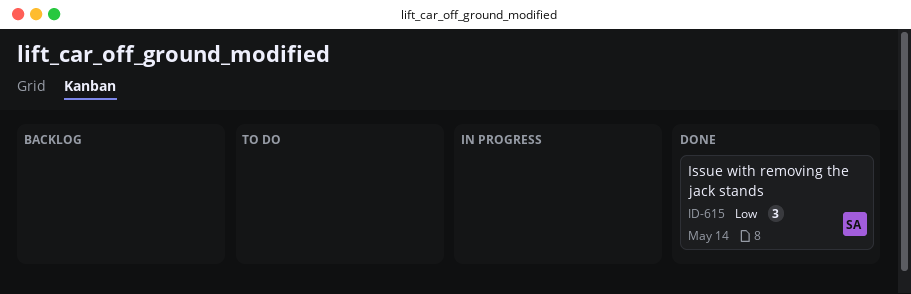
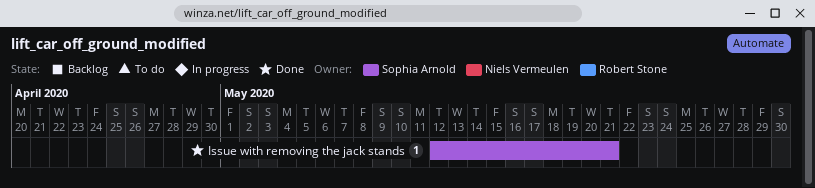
Issue with removing the jack stands, estimate: 3 -> 1
Issue with removing the jack stands, due: May 14 -> May 21

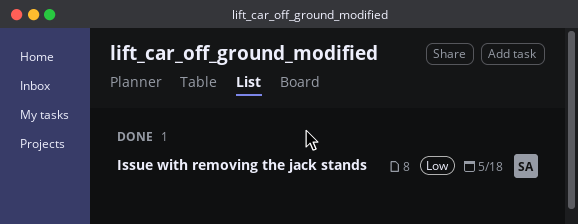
Issue with removing the jack stands, due: May 21 -> May 18

